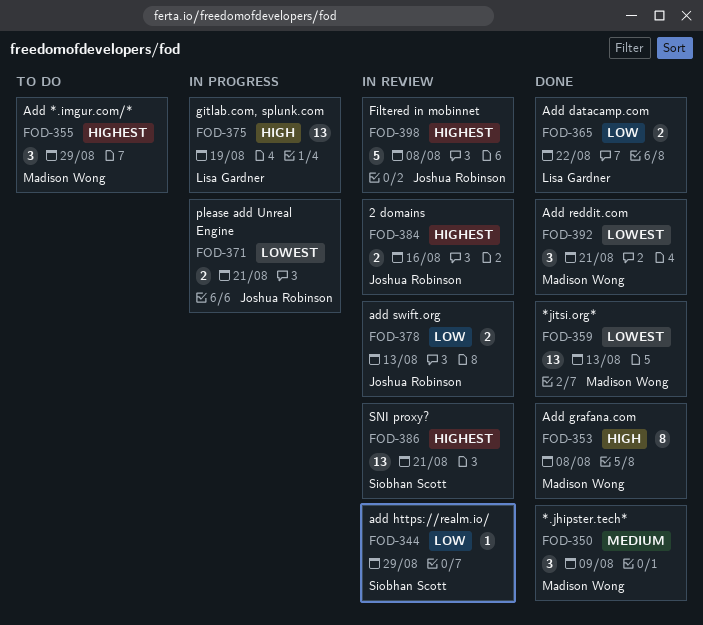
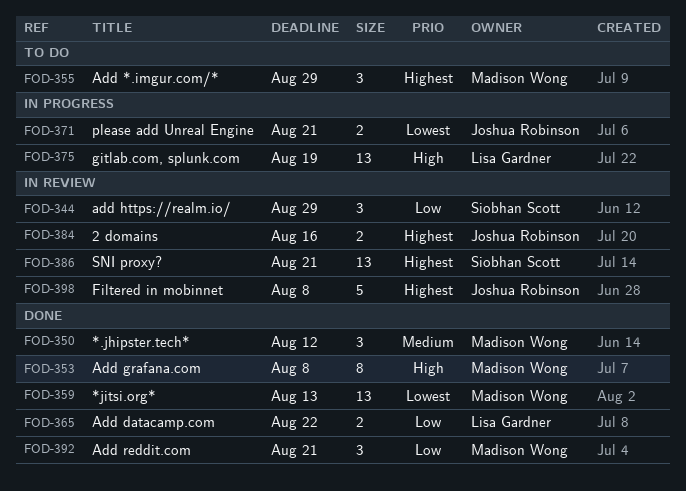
FOD-344, estimate: 1 -> 3
FOD-350, due: Aug 9 -> Aug 12
FOD-378: present -> none
FOD-392, priority: Lowest -> Low

